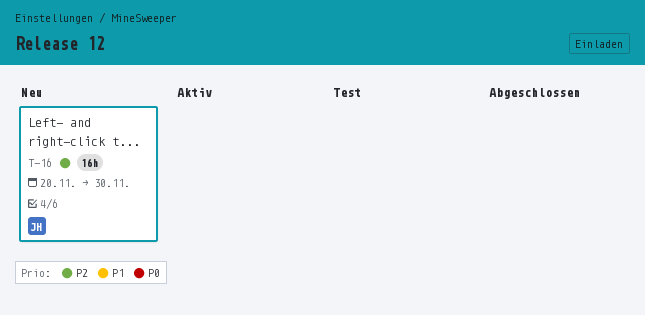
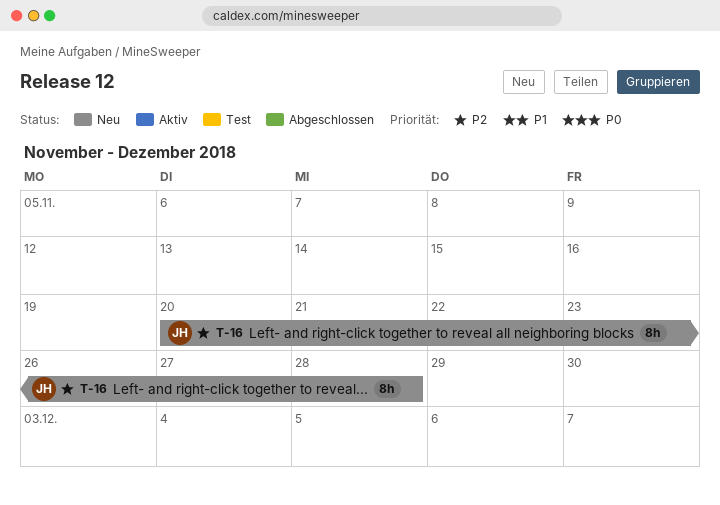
T-16, estimate: 16h -> 8h
T-16, due: Nov 30 -> Nov 28

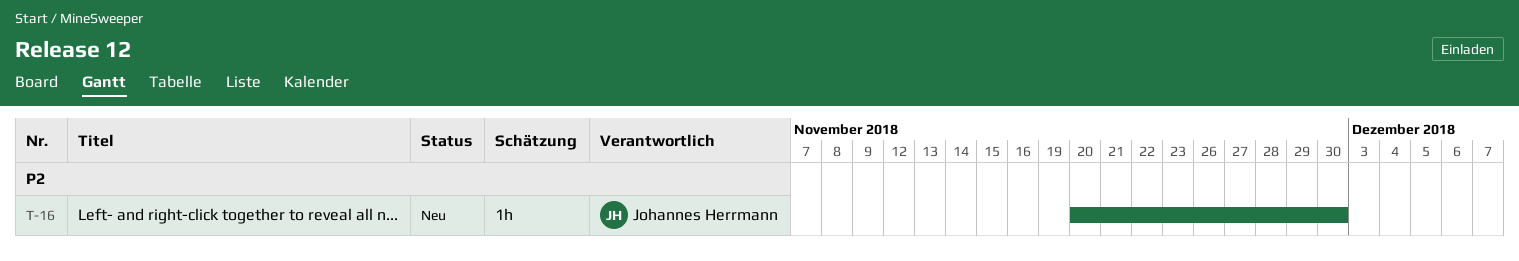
T-16, estimate: 8h -> 1h
T-16, due: Nov 28 -> Nov 30

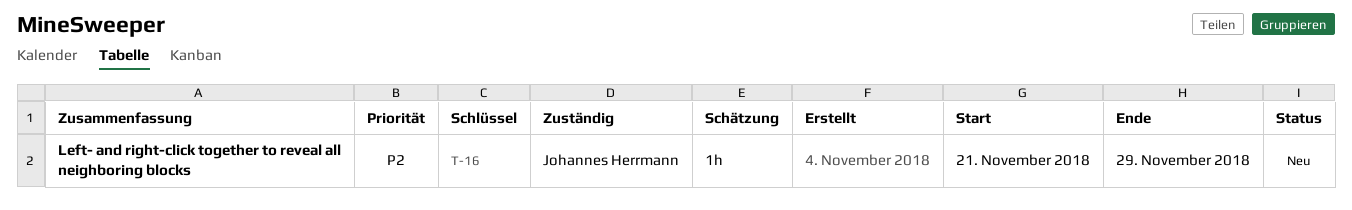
T-16, start: Nov 20 -> Nov 21
T-16, due: Nov 30 -> Nov 29

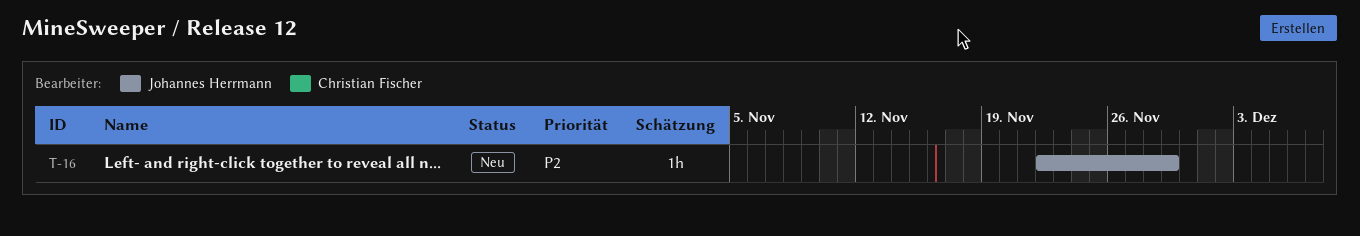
T-16, start: Nov 21 -> Nov 22

